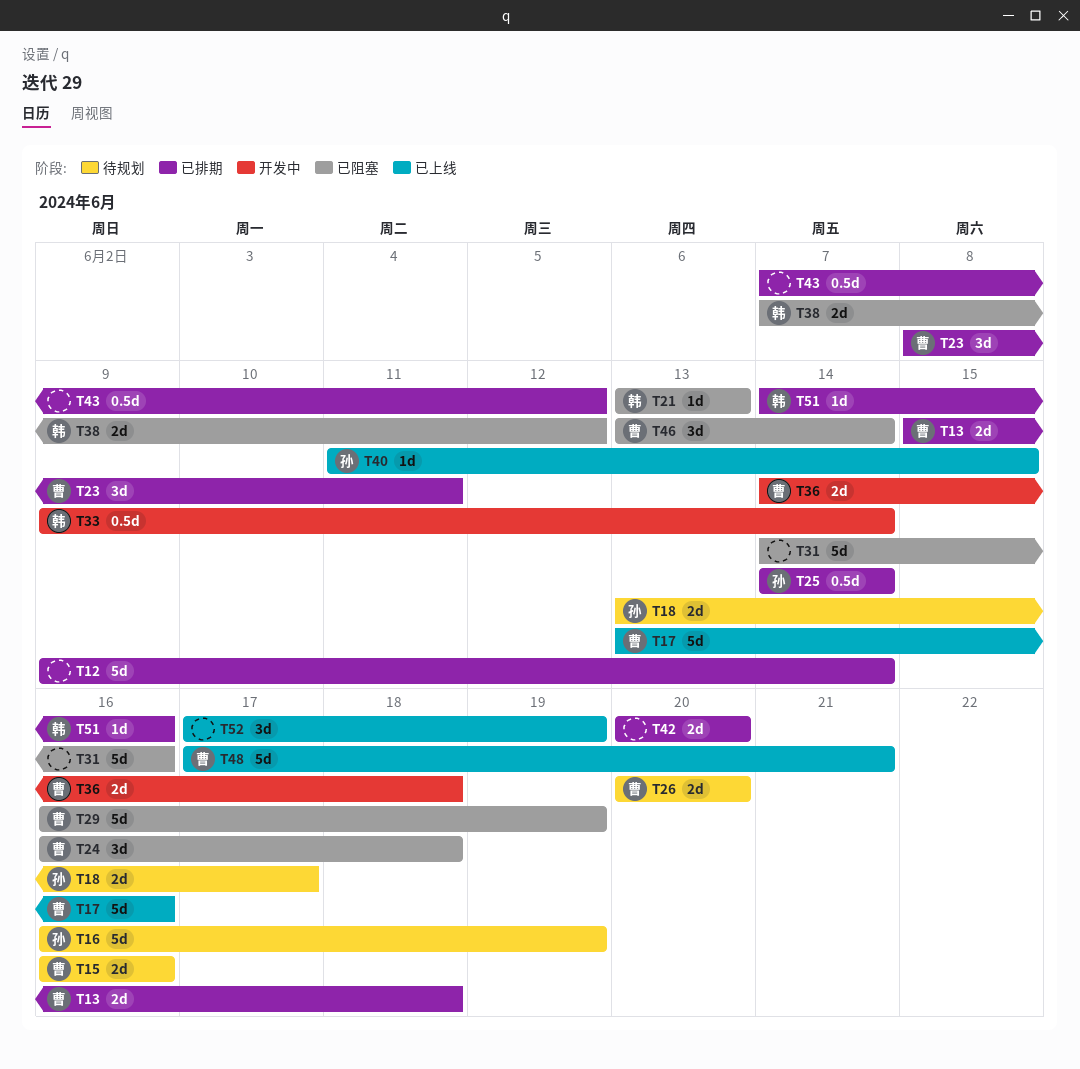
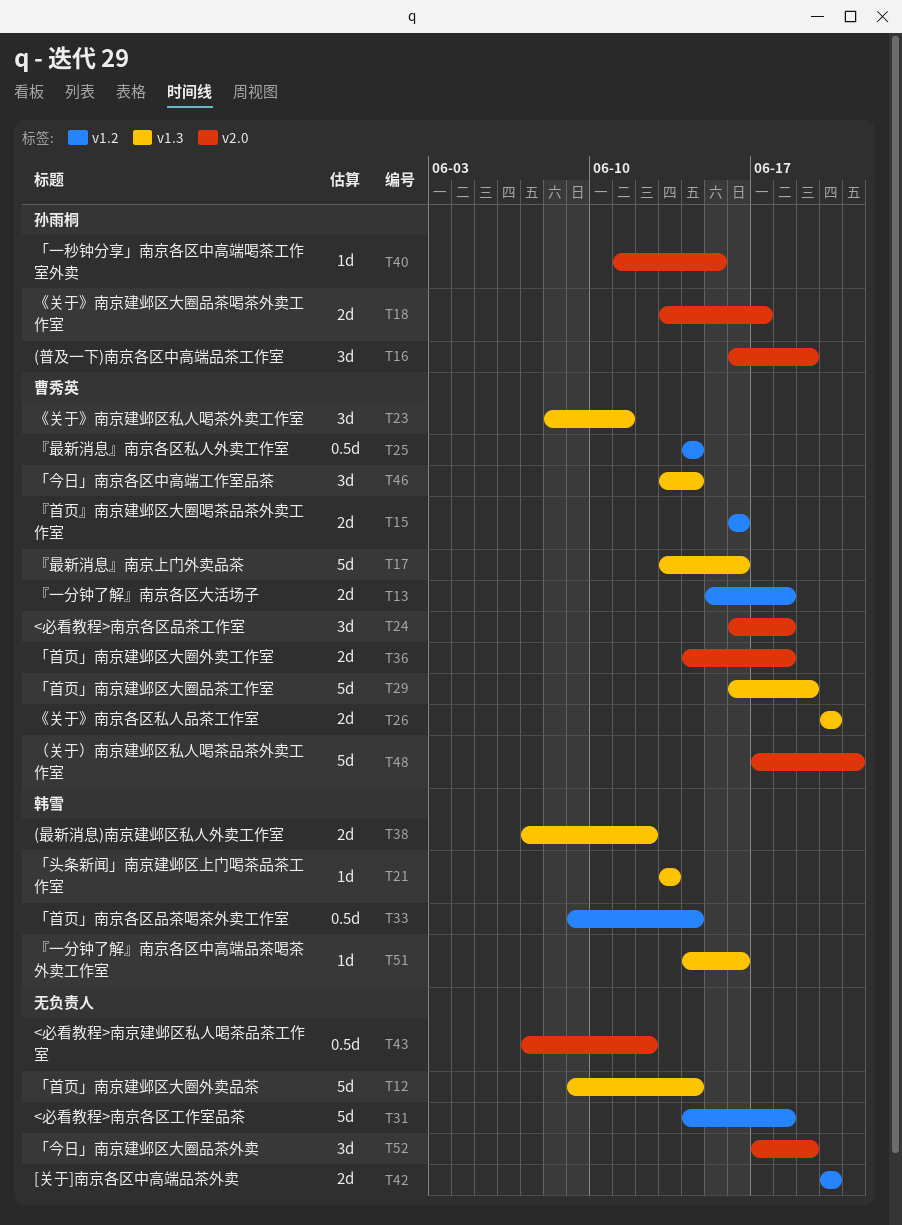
T16, estimate: 5d -> 3d
T25, owner: 孙雨桐 -> 曹秀英
T31, due: Jun 16 -> Jun 18

